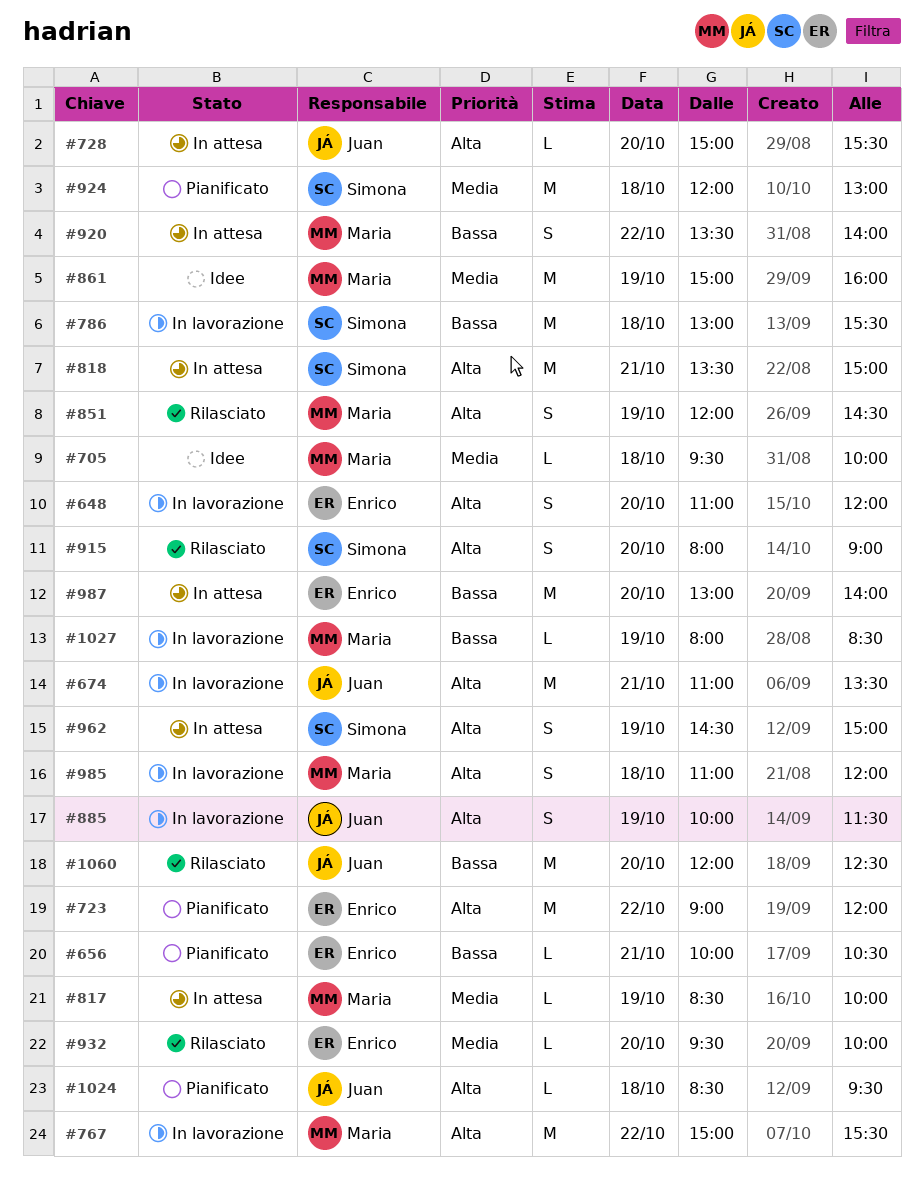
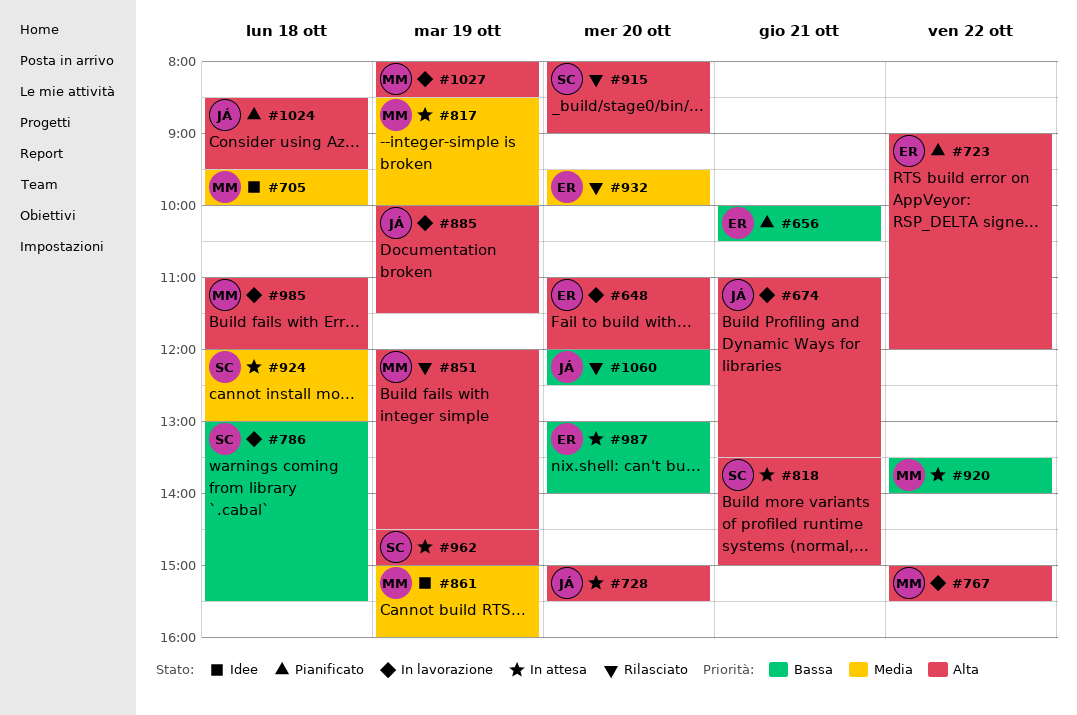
#924, status: Pianificato -> In attesa
#1027, priority: Bassa -> Alta

